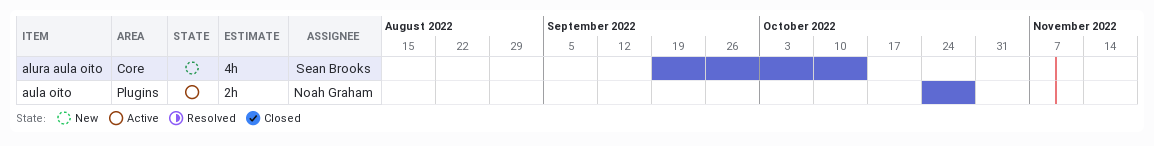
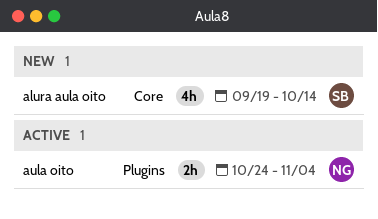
aula oito, due: Oct 28 -> Nov 4

